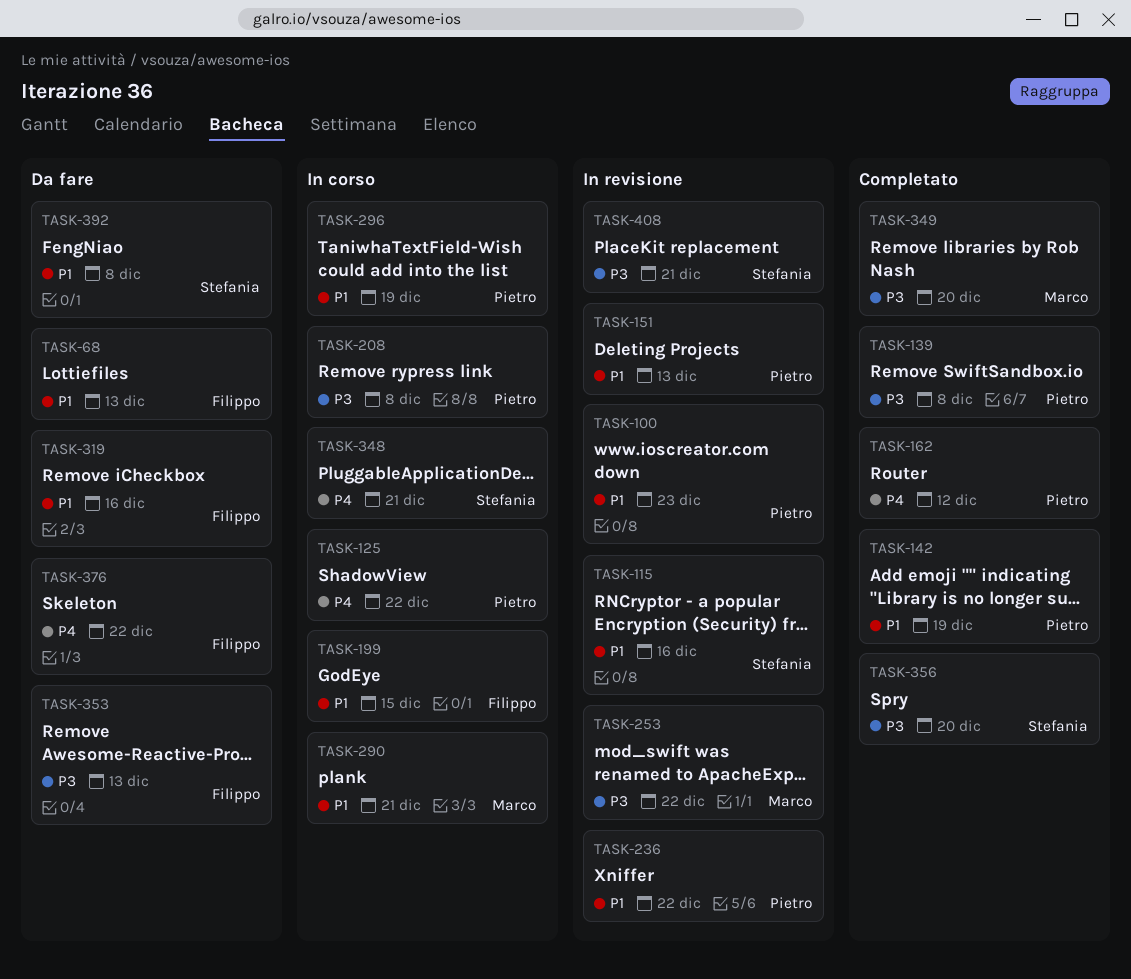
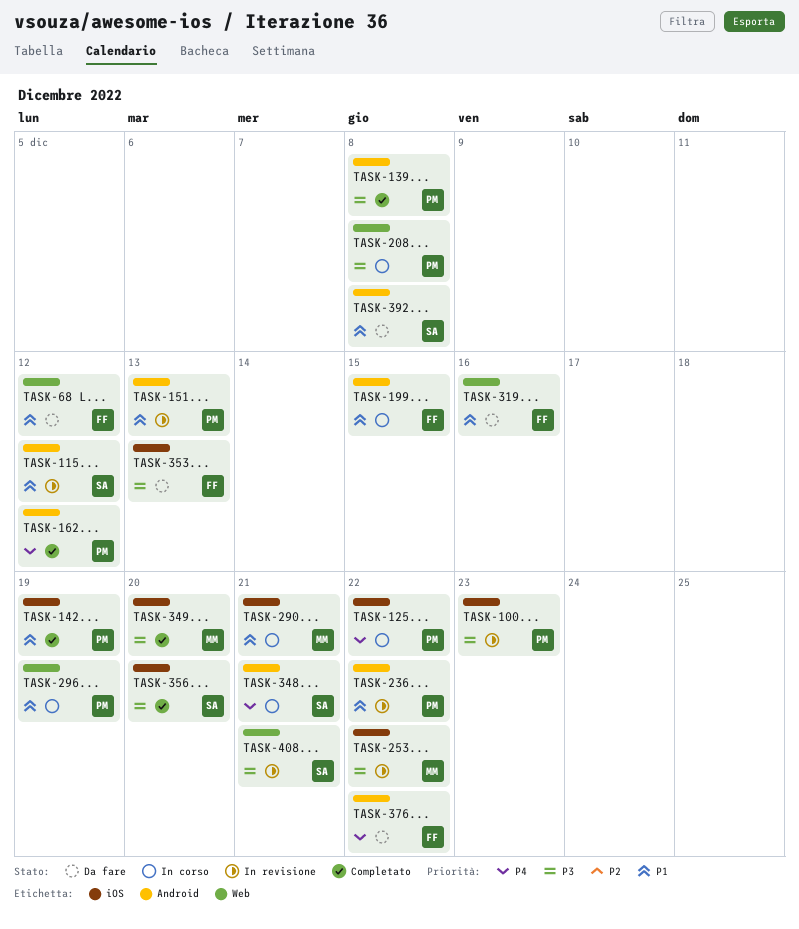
TASK-68, due: Dec 13 -> Dec 12
TASK-100, priority: P1 -> P3
TASK-115, due: Dec 16 -> Dec 12

